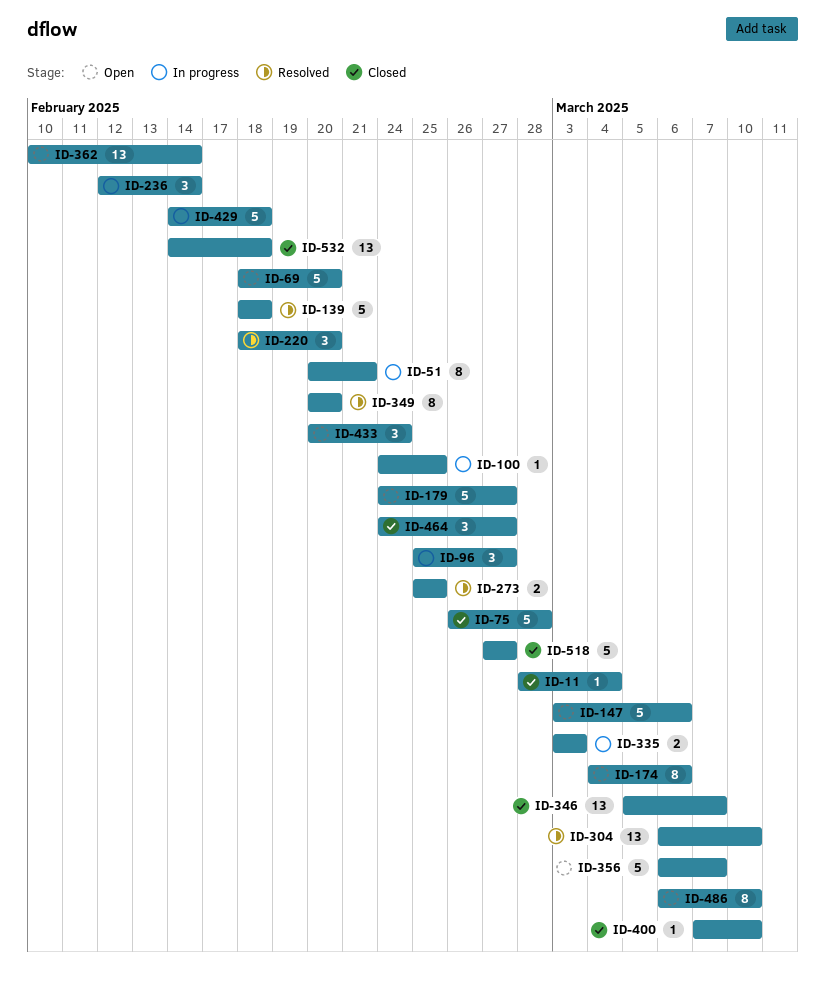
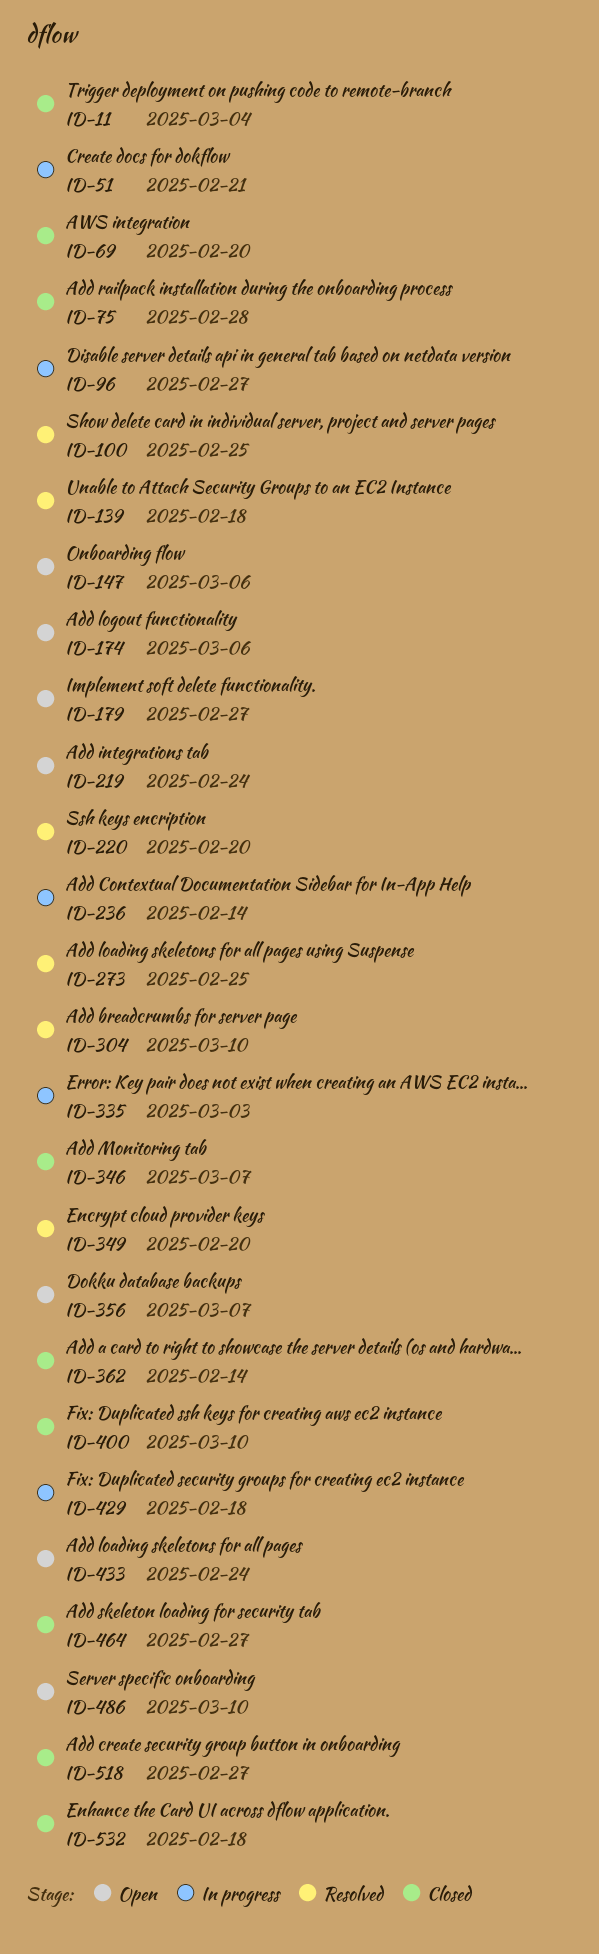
ID-69, status: Open -> Closed
ID-100, status: In progress -> Resolved
ID-219: none -> present
ID-362, status: Open -> Closed

